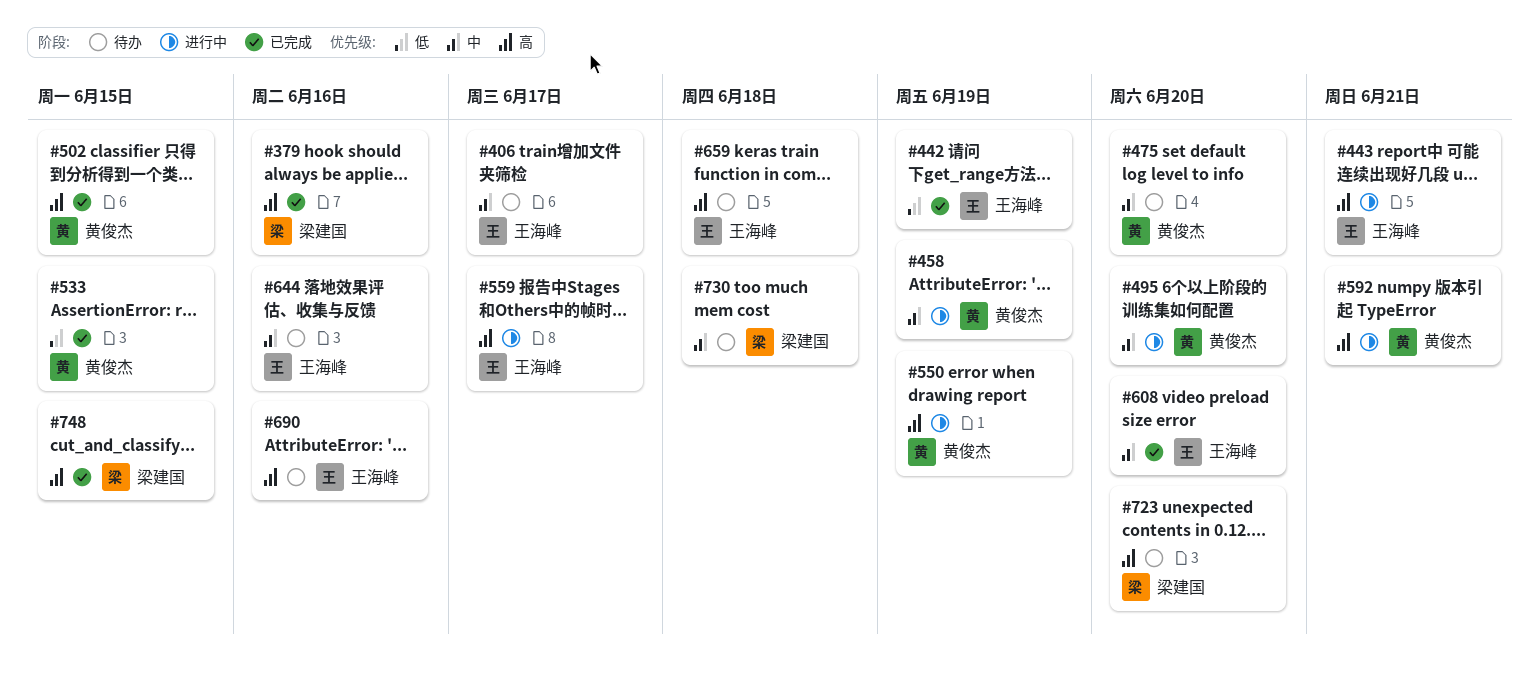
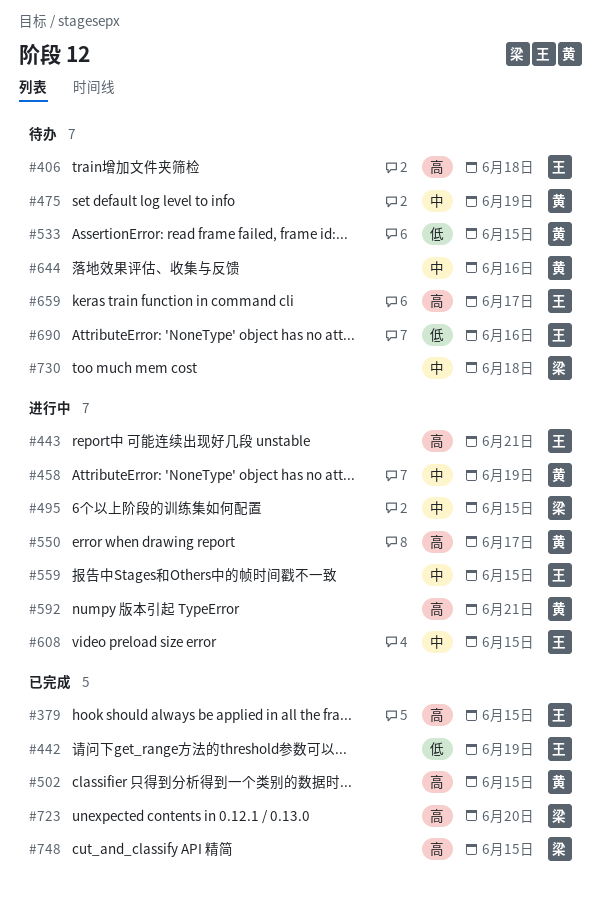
#379, owner: 梁建国 -> 王海峰
#379, due: Jun 16 -> Jun 15
#406, priority: 中 -> 高
#406, due: Jun 17 -> Jun 18
#475, due: Jun 20 -> Jun 19
#495, owner: 黄俊杰 -> 梁建国
#495, due: Jun 20 -> Jun 15
#533, status: 已完成 -> 待办
#550, due: Jun 19 -> Jun 17
#559, priority: 高 -> 中
#559, due: Jun 17 -> Jun 15
#608, status: 已完成 -> 进行中
#608, due: Jun 20 -> Jun 15
#644, owner: 王海峰 -> 黄俊杰
#659, due: Jun 18 -> Jun 17
#690, priority: 高 -> 低
#723, status: 待办 -> 已完成

